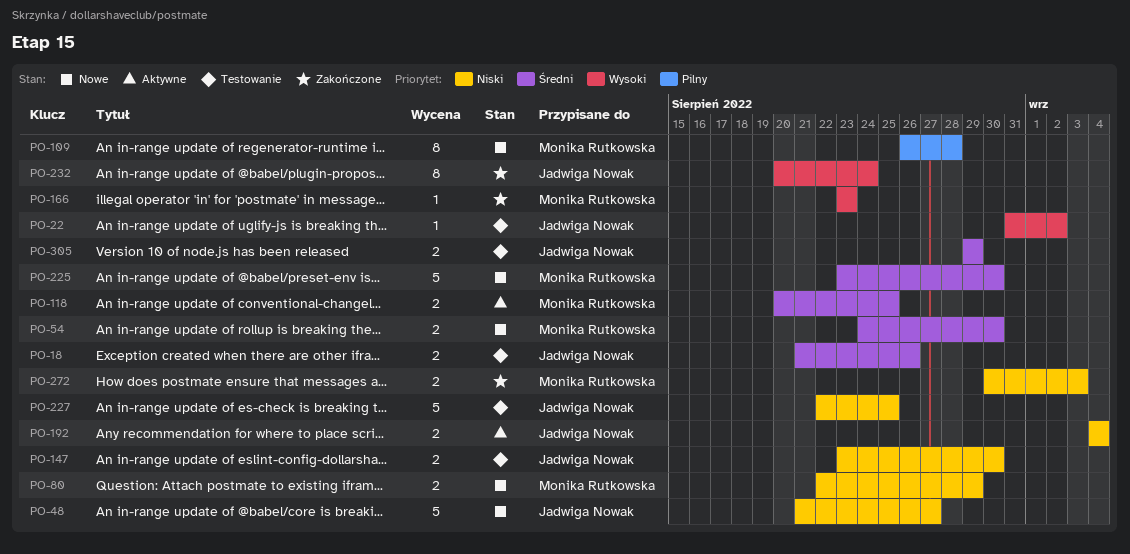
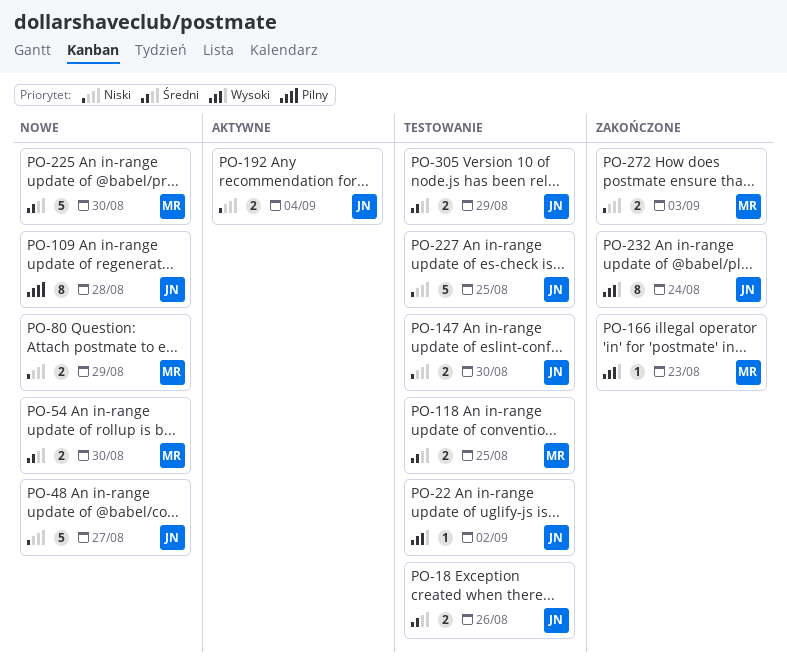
PO-109, owner: Monika Rutkowska -> Jadwiga Nowak
PO-118, status: Aktywne -> Testowanie

